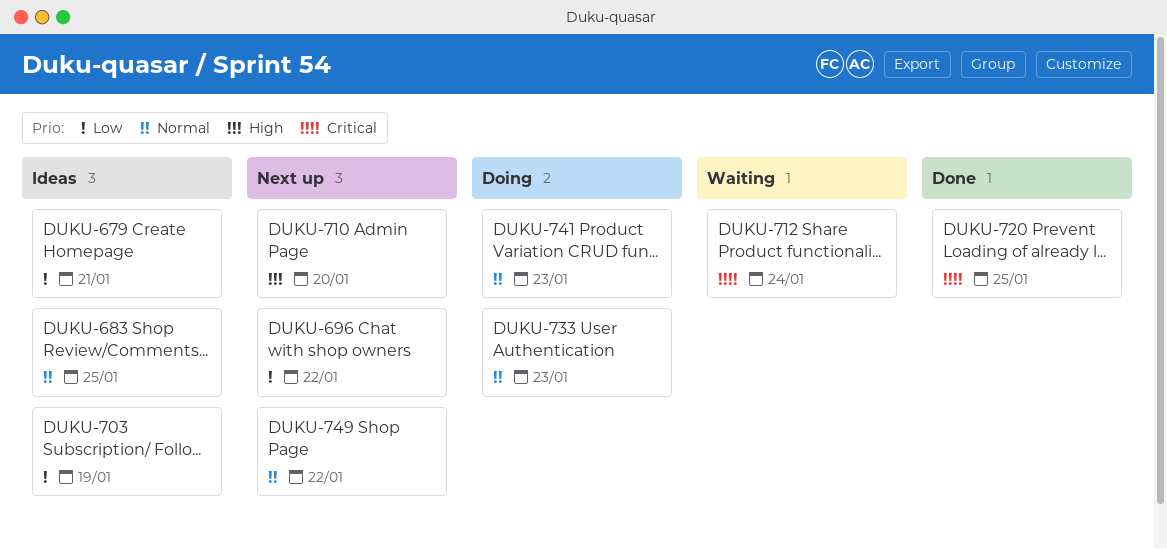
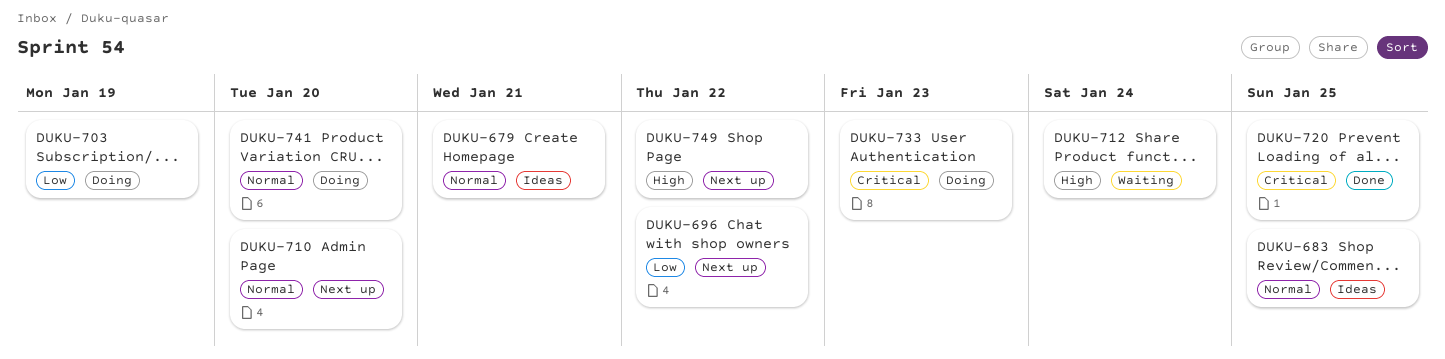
DUKU-679, priority: Low -> Normal
DUKU-703, status: Ideas -> Doing
DUKU-710, priority: High -> Normal
DUKU-712, priority: Critical -> High
DUKU-733, priority: Normal -> Critical
DUKU-741, due: Jan 23 -> Jan 20
DUKU-749, priority: Normal -> High

